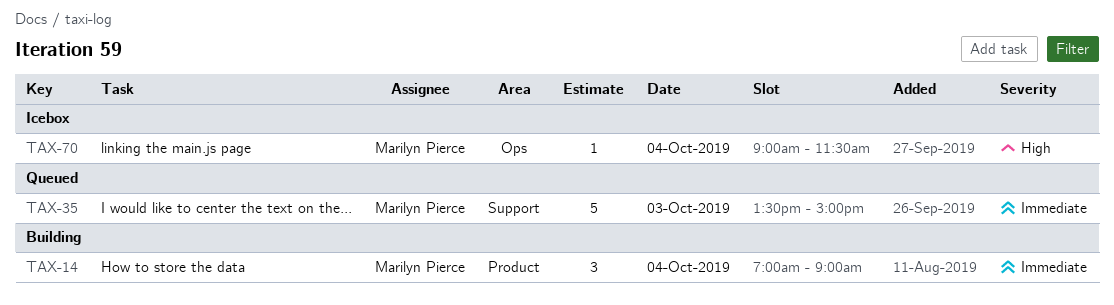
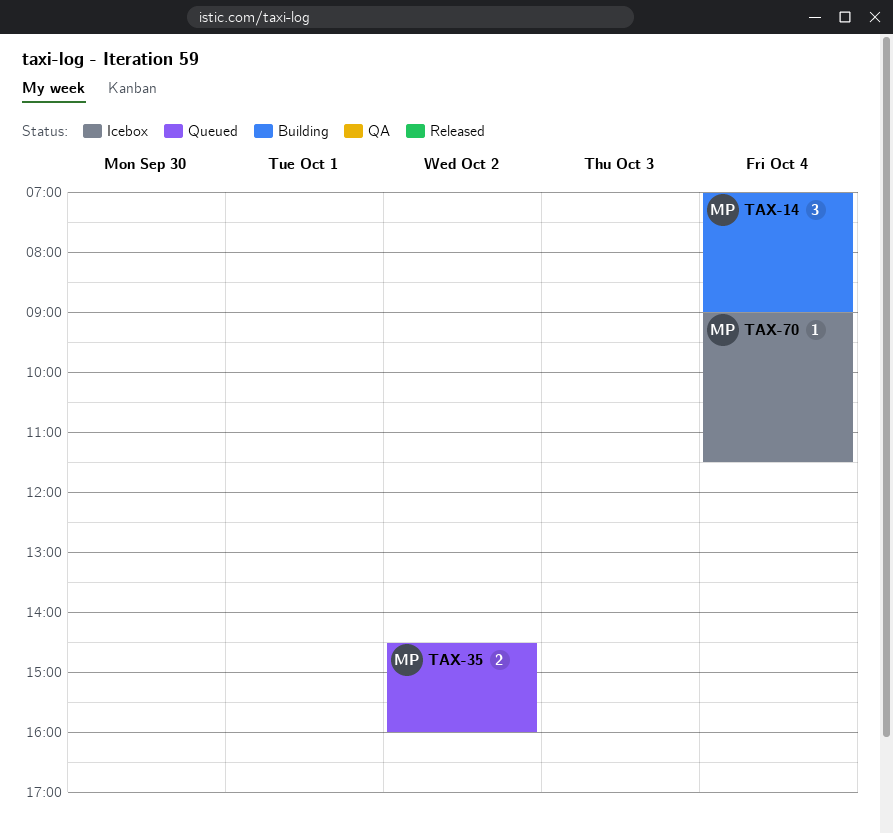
TAX-35, estimate: 5 -> 2
TAX-35, day: Oct 3 -> Oct 2
TAX-35, begins: 13:30 -> 14:30
TAX-35, ends: 15:00 -> 16:00

